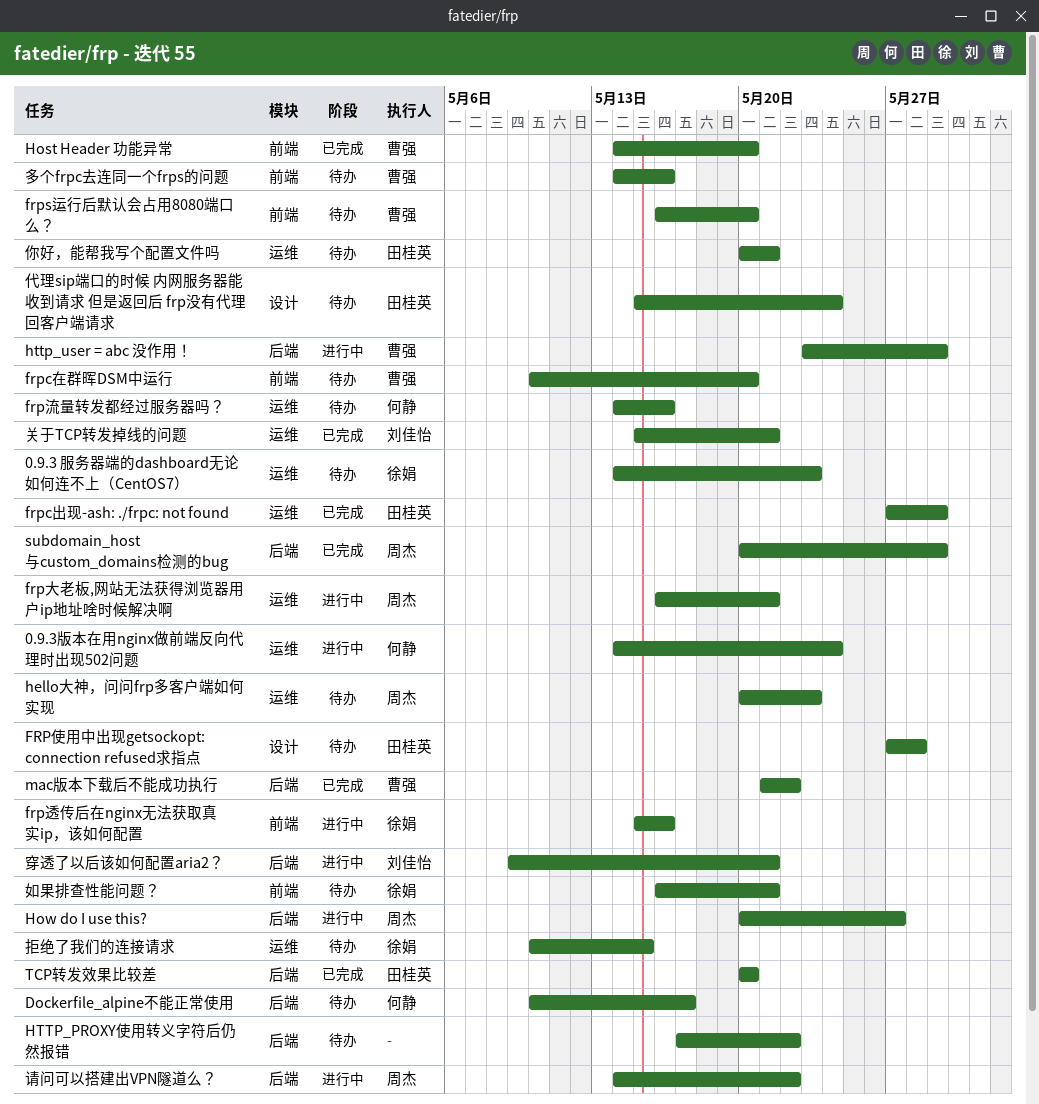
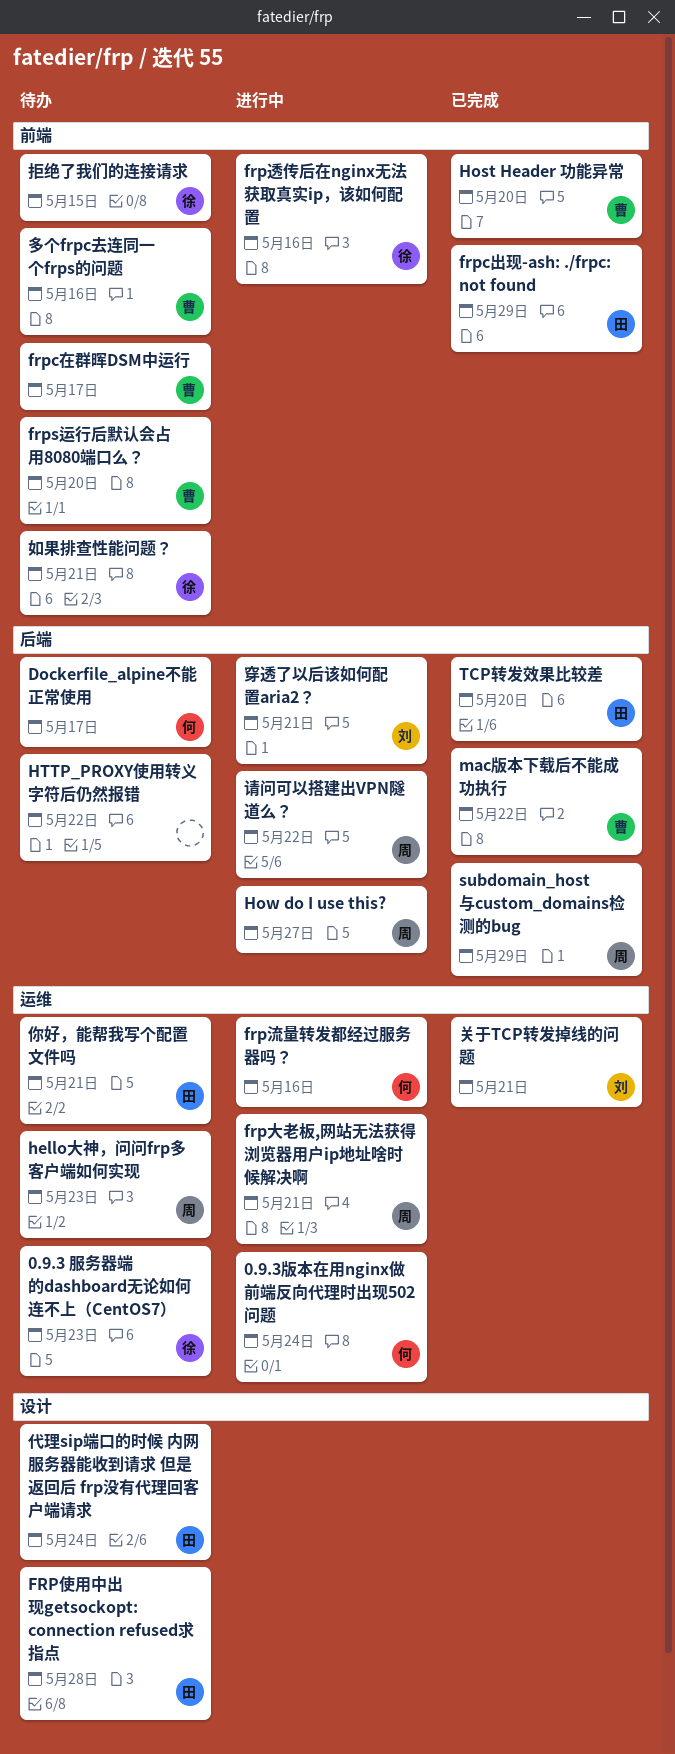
frpc出现-ash: ./frpc: not found, label: 运维 -> 前端
frpc在群晖DSM中运行, due: May 20 -> May 17
frp流量转发都经过服务器吗？, status: 待办 -> 进行中
http_user = abc 没作用！: present -> none
拒绝了我们的连接请求, label: 运维 -> 前端

